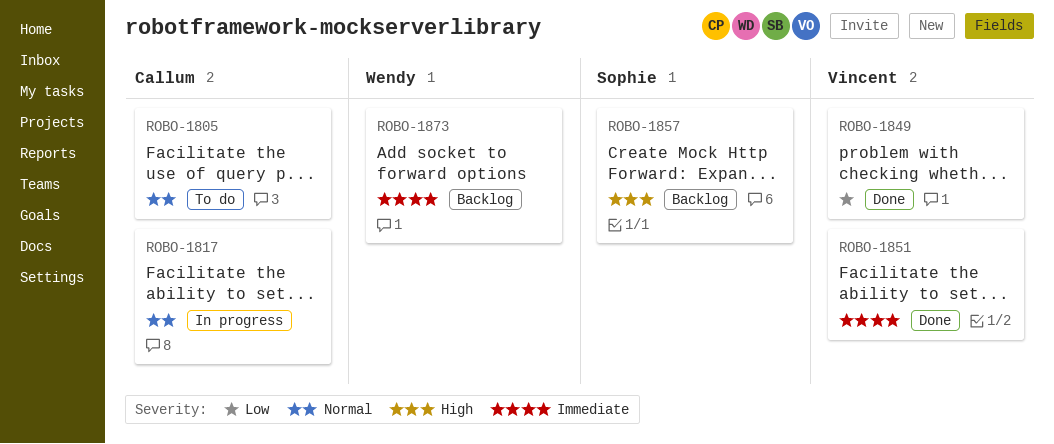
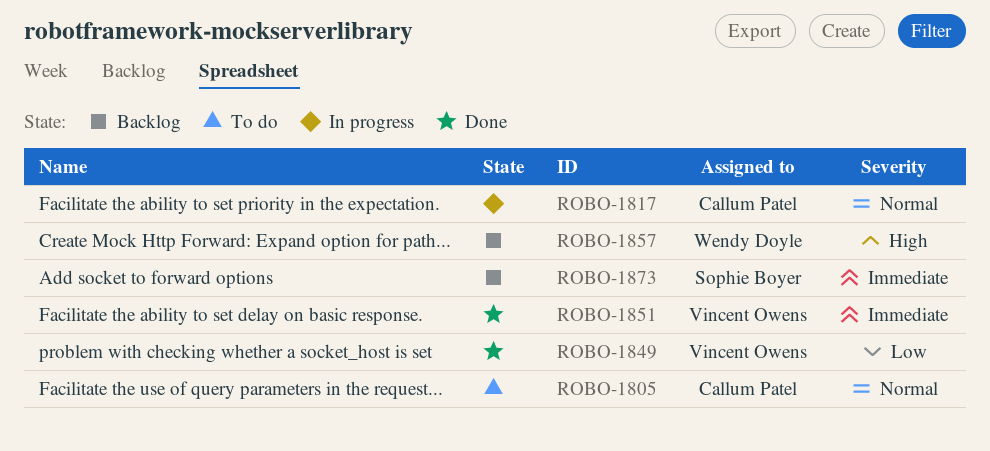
ROBO-1857, owner: Sophie Boyer -> Wendy Doyle
ROBO-1873, owner: Wendy Doyle -> Sophie Boyer

